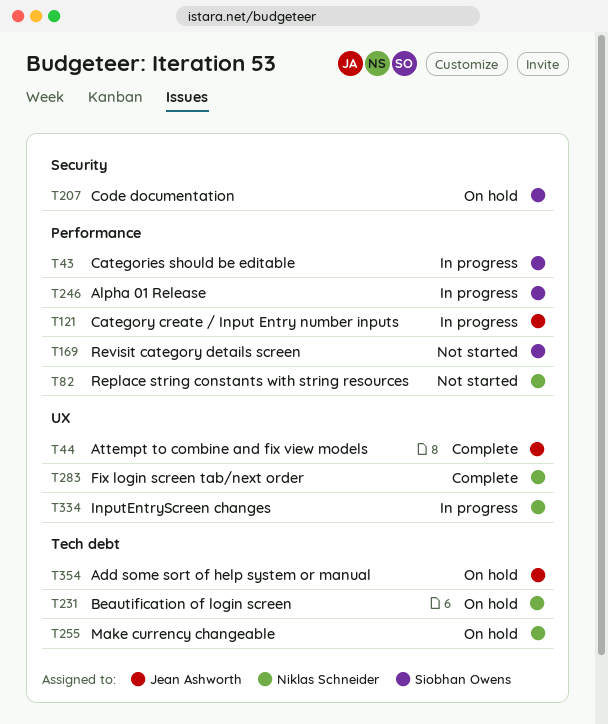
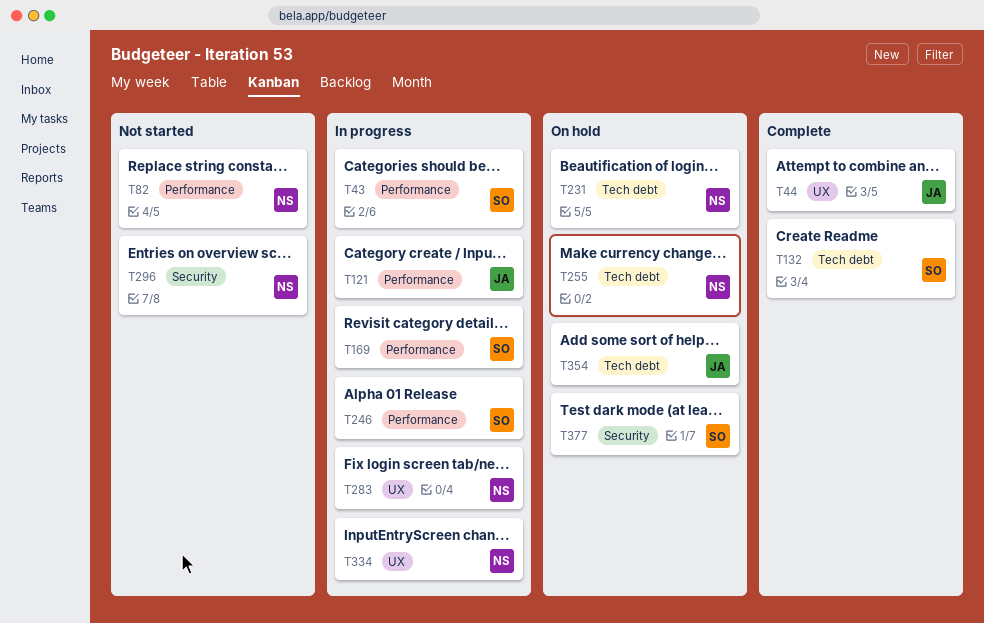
T132: none -> present
T169, status: Not started -> In progress
T207: present -> none
T283, status: Complete -> In progress
T296: none -> present
T377: none -> present

